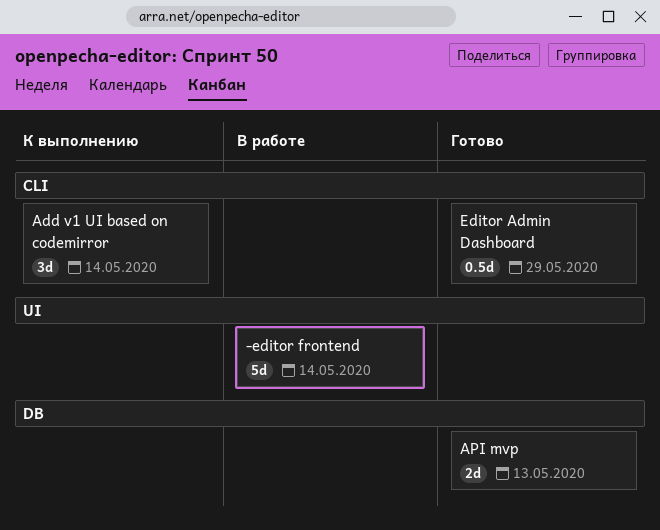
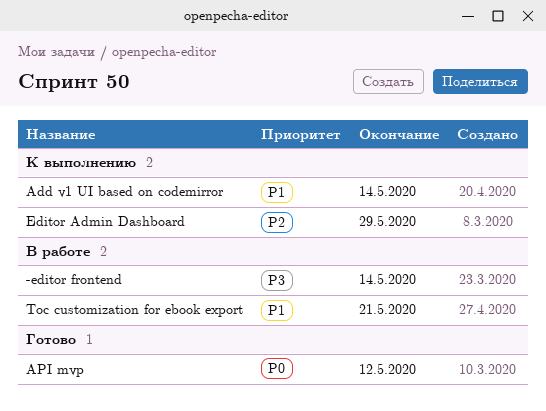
API mvp, due: May 13 -> May 12
Editor Admin Dashboard, status: Готово -> К выполнению
Toc customization for ebook export: none -> present

